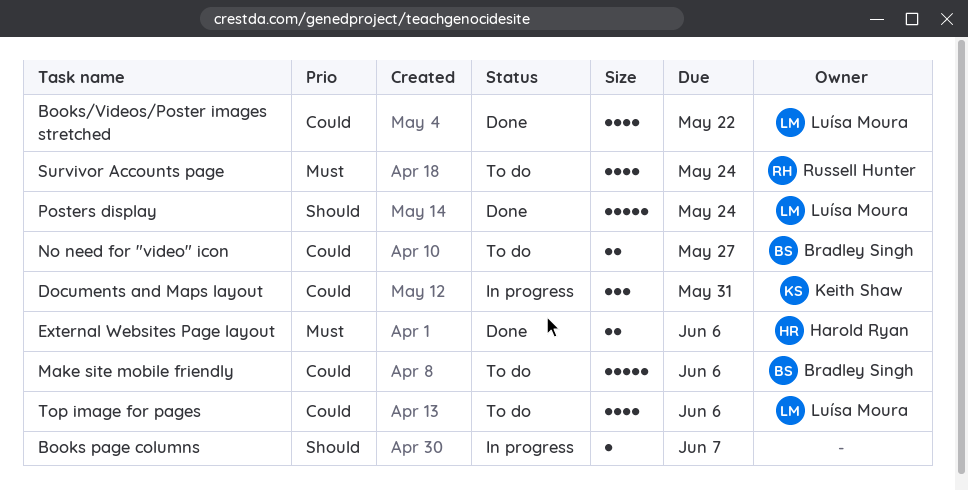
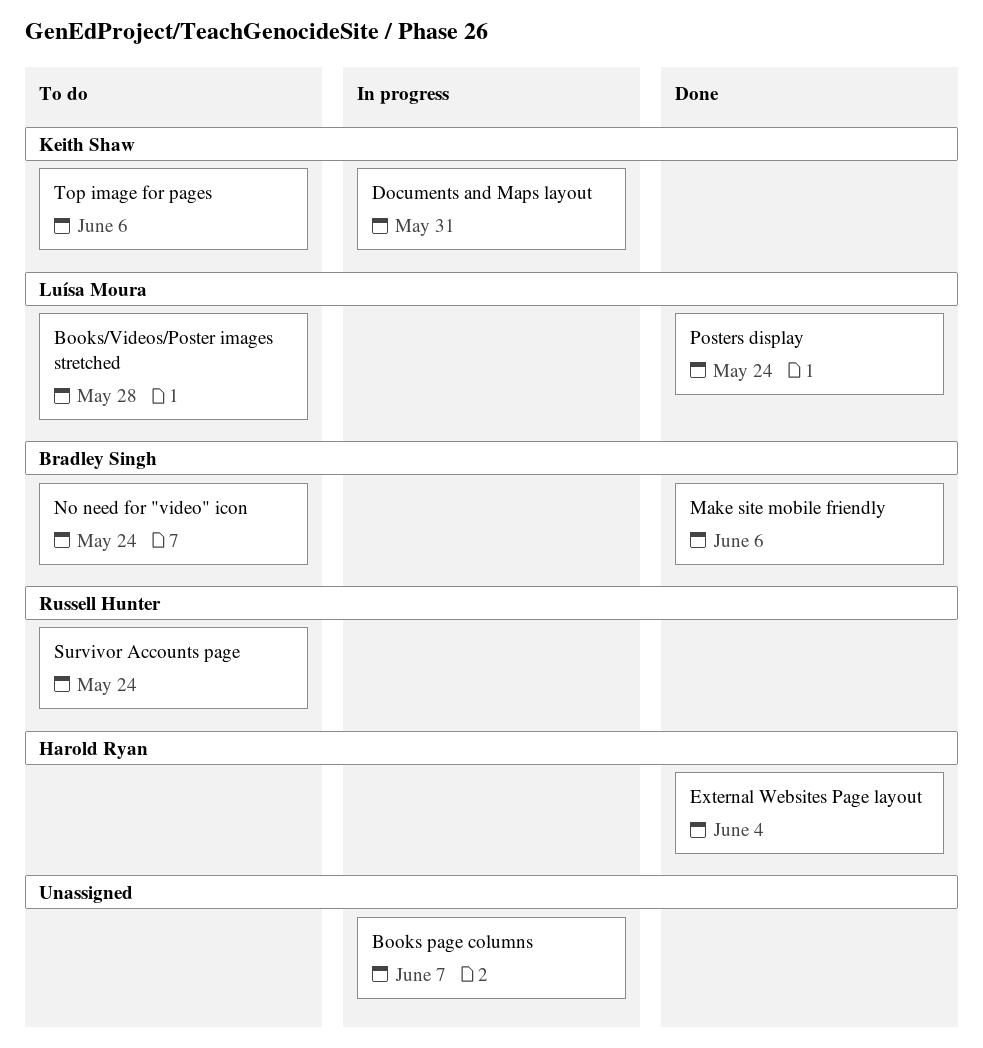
Books/Videos/Poster images stretched, status: Done -> To do
Books/Videos/Poster images stretched, due: May 22 -> May 28
External Websites Page layout, due: Jun 6 -> Jun 4
Make site mobile friendly, status: To do -> Done
No need for "video" icon, due: May 27 -> May 24
Top image for pages, owner: Luísa Moura -> Keith Shaw

